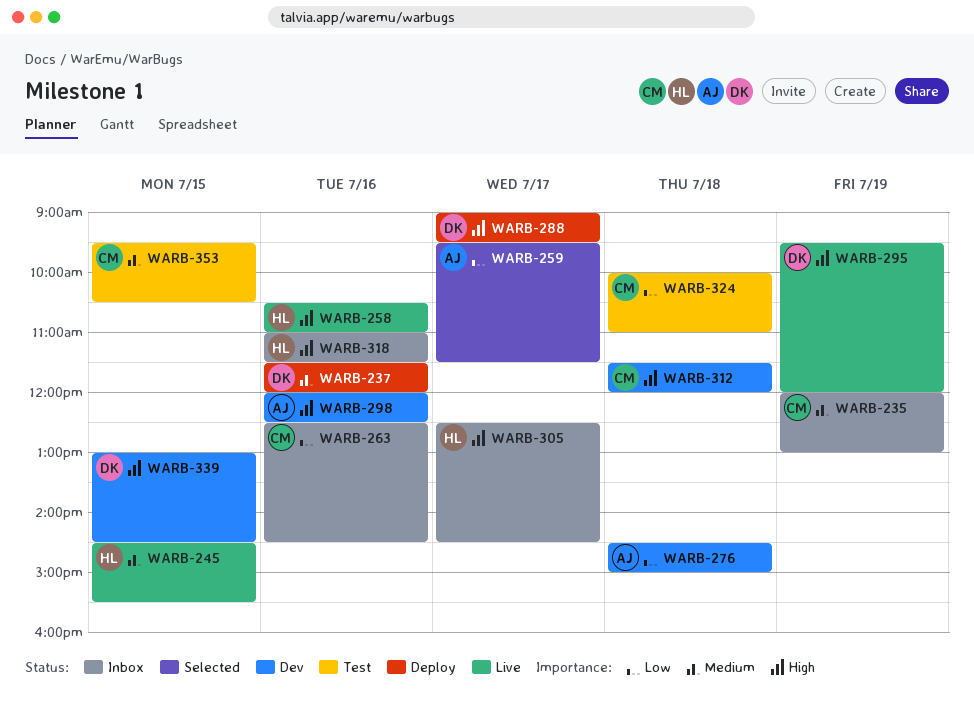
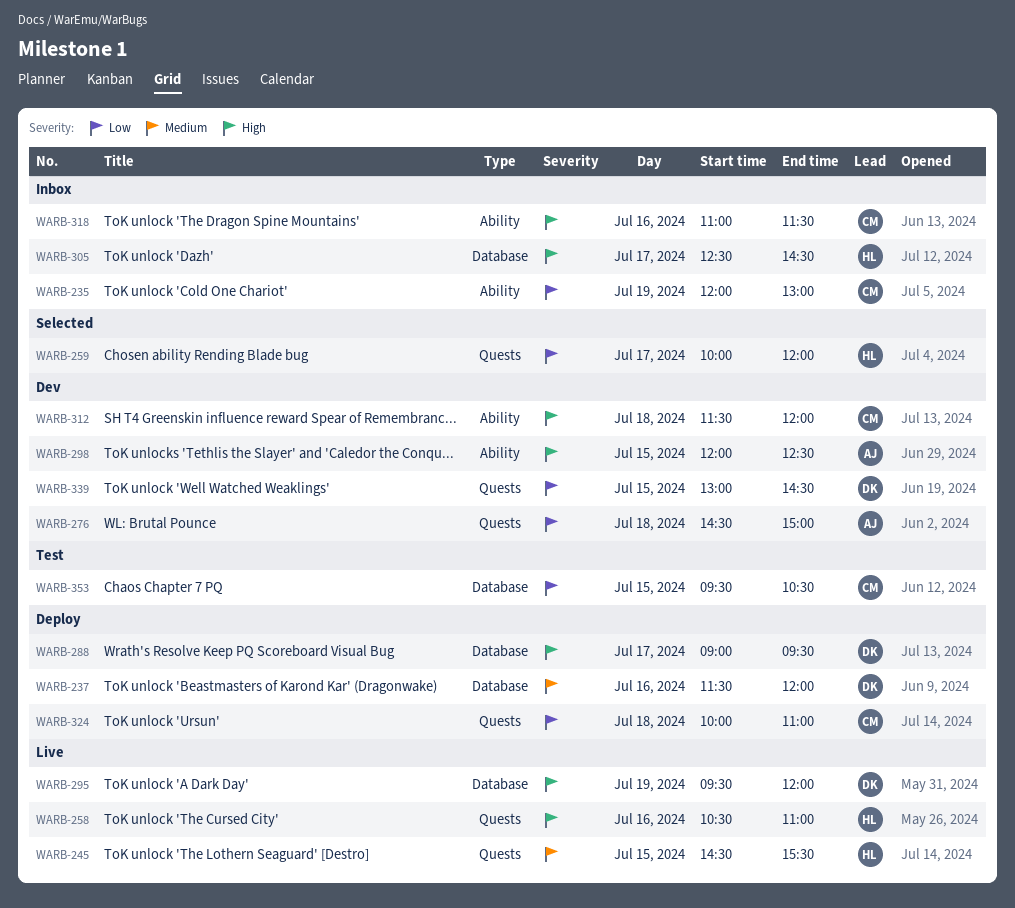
WARB-235, priority: Medium -> Low
WARB-259, owner: AJ -> HL
WARB-259, begins: 09:30 -> 10:00
WARB-259, ends: 11:30 -> 12:00
WARB-263: present -> none
WARB-298, day: Jul 16 -> Jul 15
WARB-318, owner: HL -> CM
WARB-324, status: Test -> Deploy
WARB-339, priority: High -> Low
WARB-353, priority: Medium -> Low

